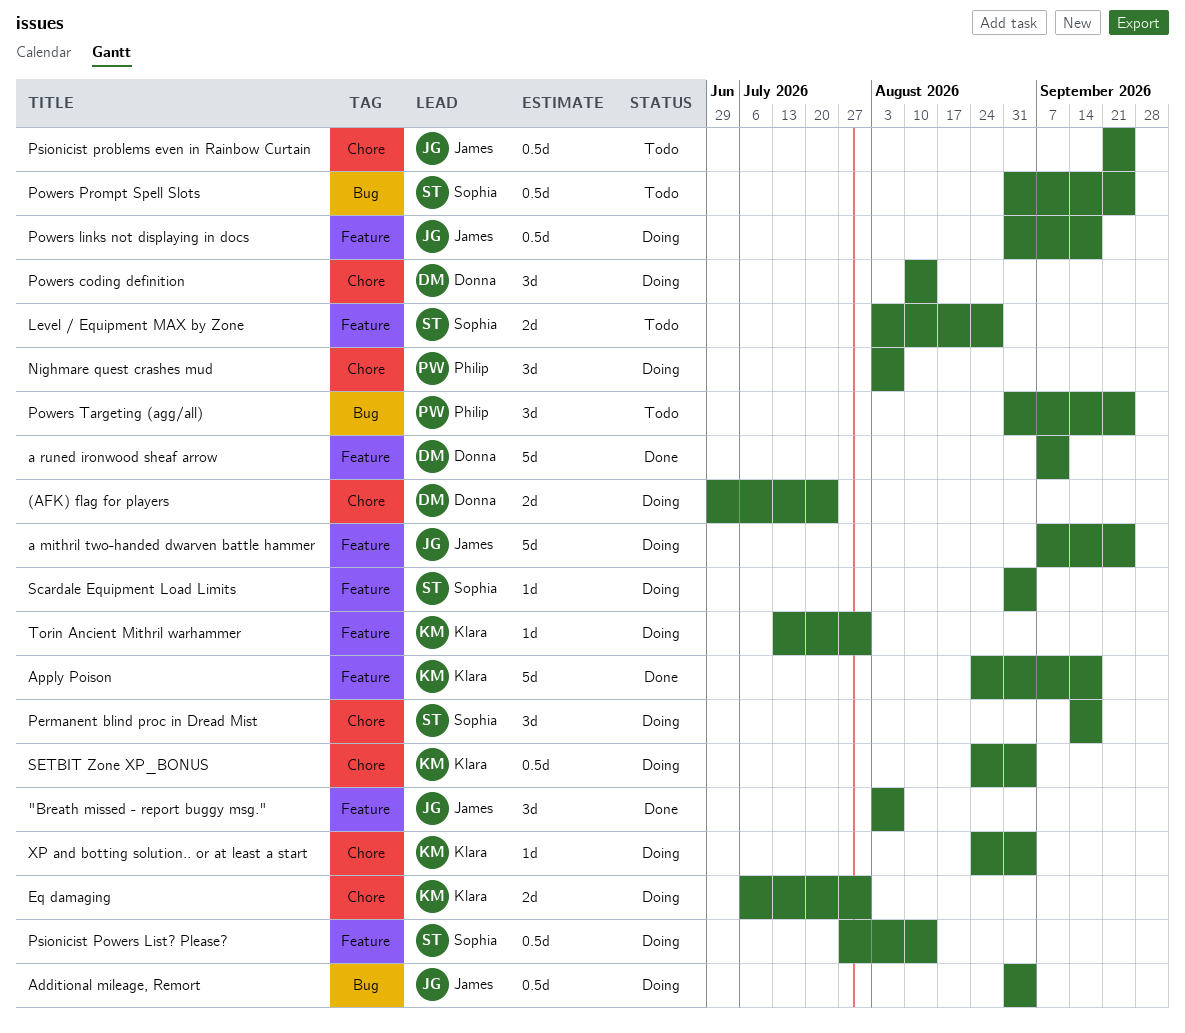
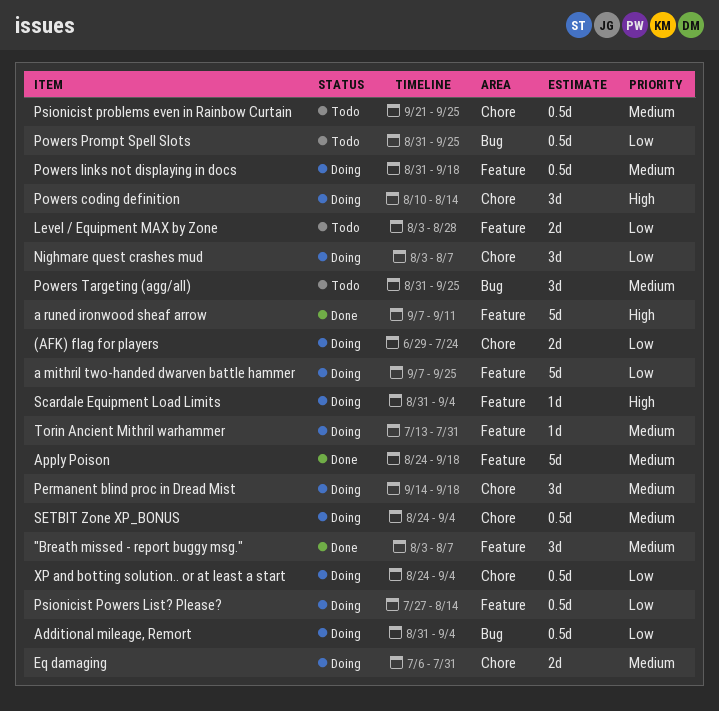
XP and botting solution.. or at least a start, estimate: 1d -> 0.5d

